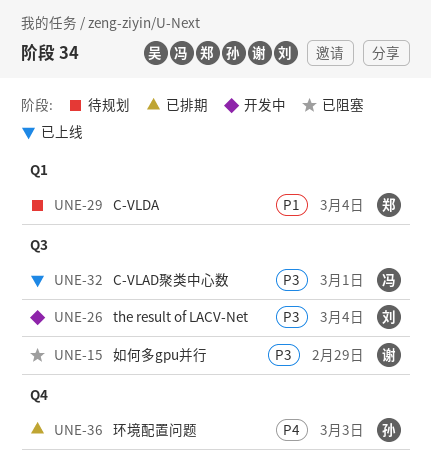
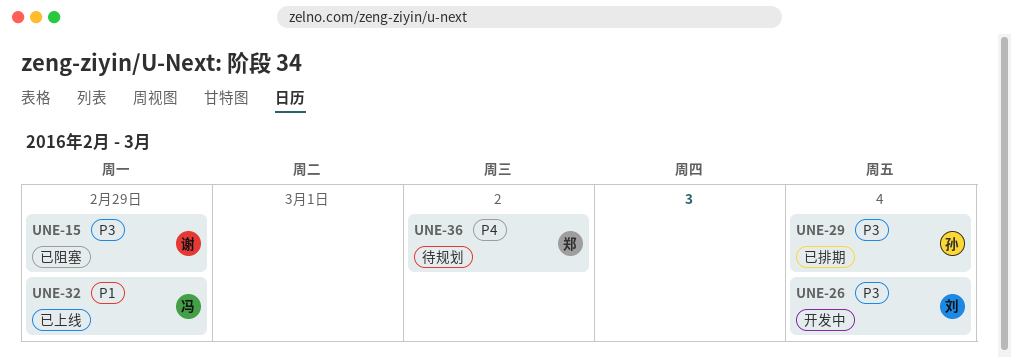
UNE-29, status: 待规划 -> 已排期
UNE-29, owner: 郑 -> 孙
UNE-29, priority: P1 -> P3
UNE-32, priority: P3 -> P1
UNE-32, due: Mar 1 -> Feb 29
UNE-36, status: 已排期 -> 待规划
UNE-36, owner: 孙 -> 郑
UNE-36, due: Mar 3 -> Mar 2

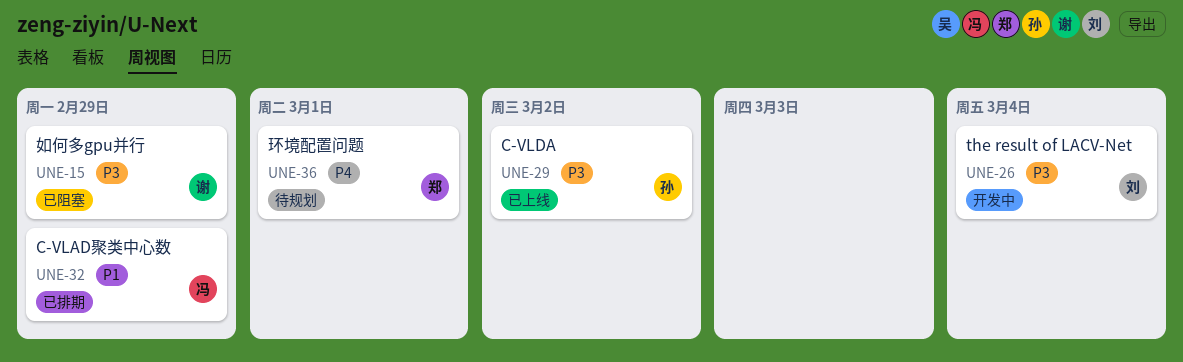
UNE-29, status: 已排期 -> 已上线
UNE-29, due: Mar 4 -> Mar 2
UNE-32, status: 已上线 -> 已排期
UNE-36, due: Mar 2 -> Mar 1

